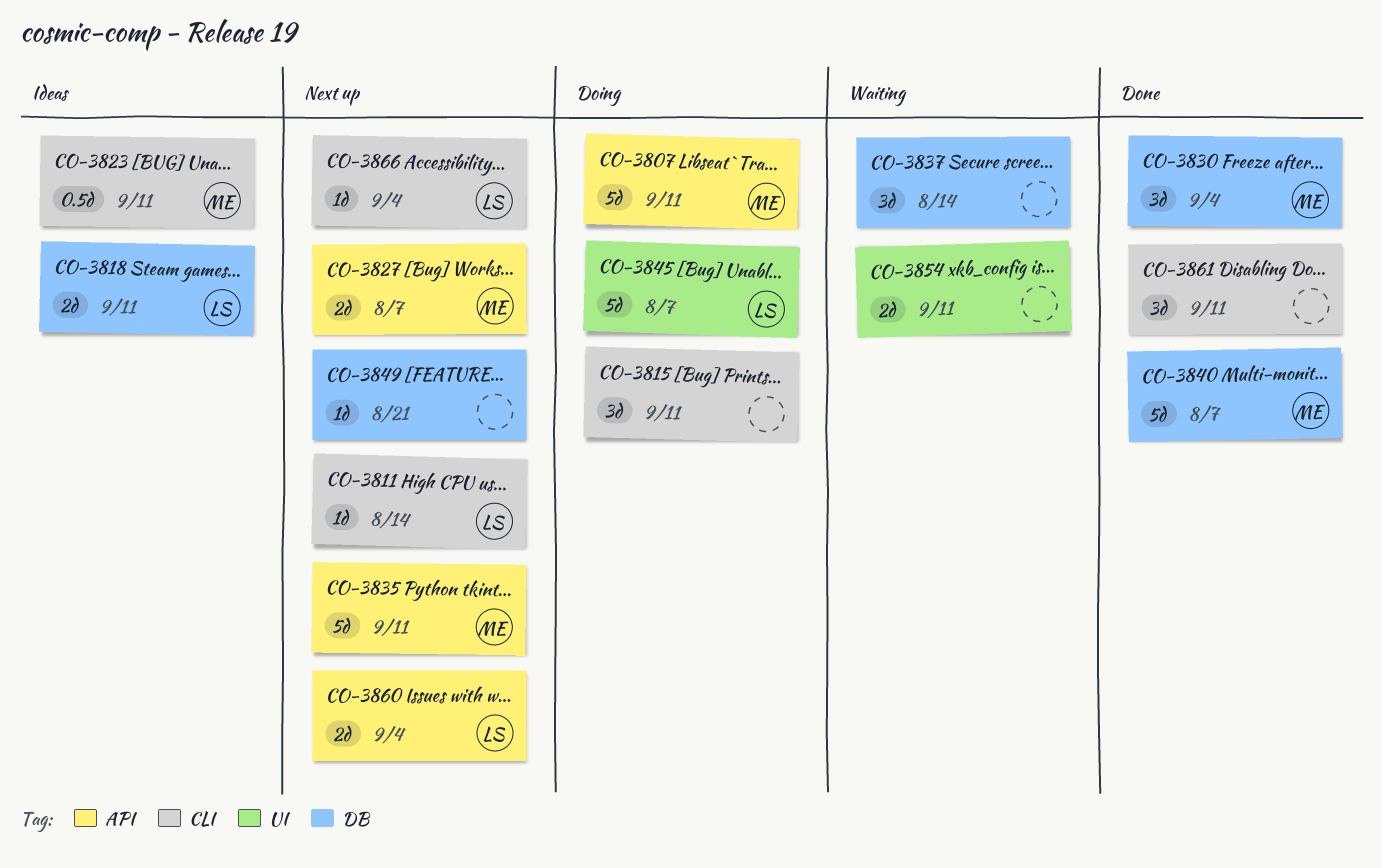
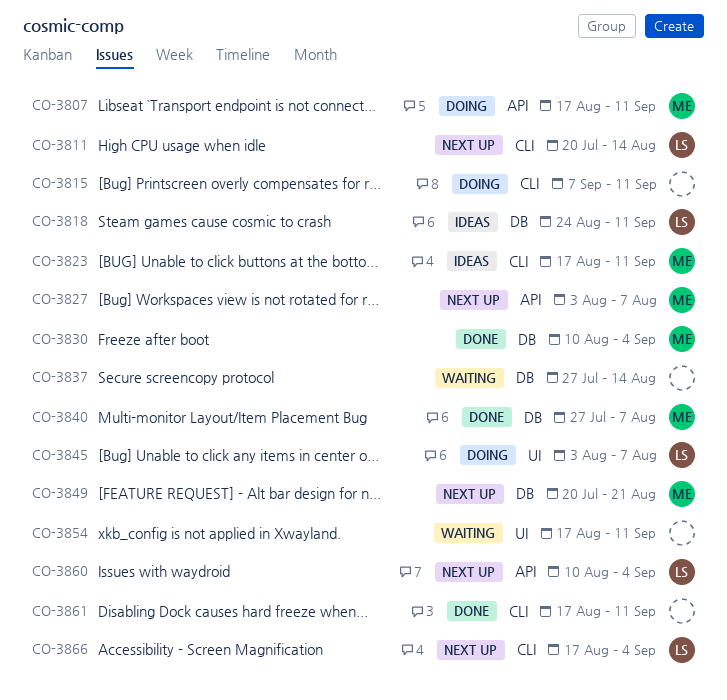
CO-3835: present -> none
CO-3849, owner: none -> ME

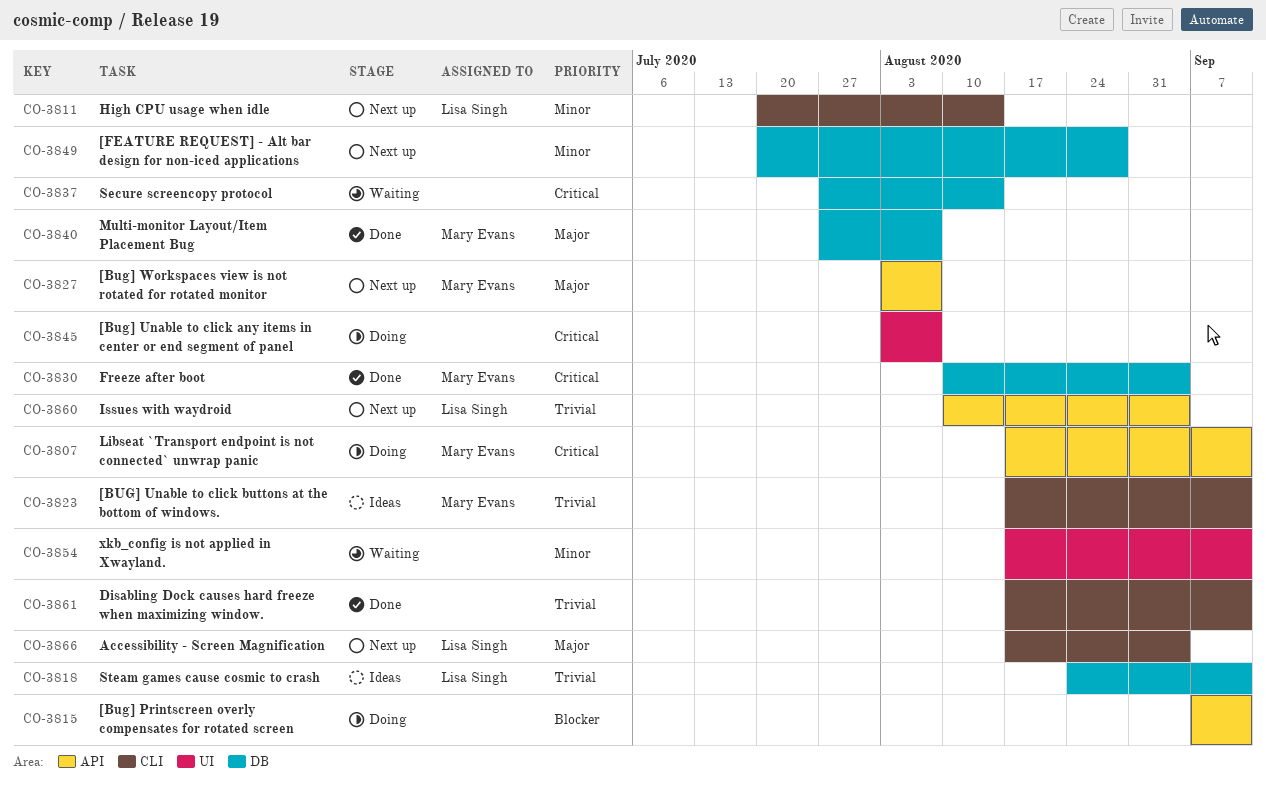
CO-3815, label: CLI -> API
CO-3845, owner: Lisa Singh -> none
CO-3849, owner: Mary Evans -> none
CO-3849, due: Aug 21 -> Aug 28

